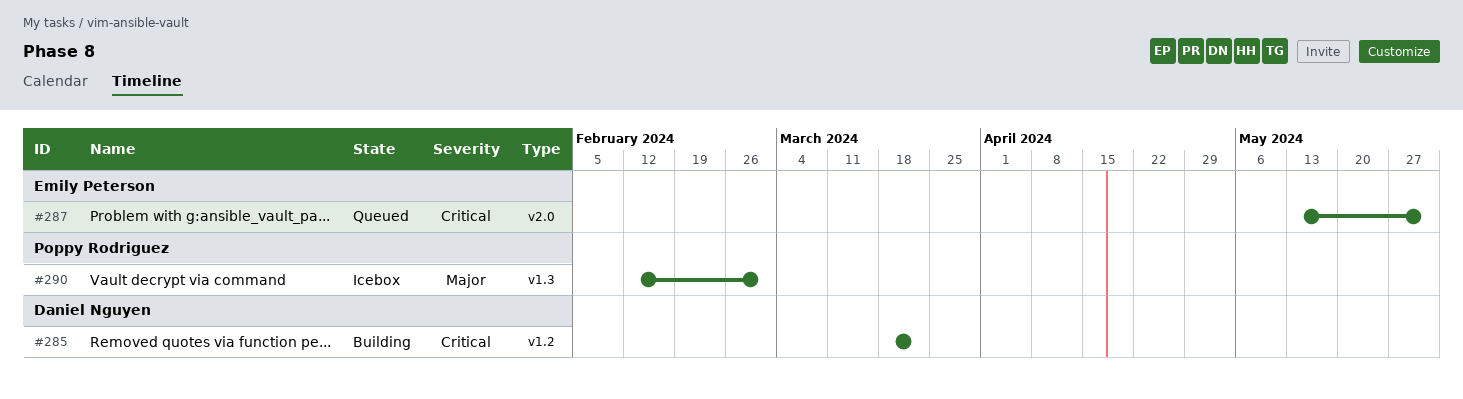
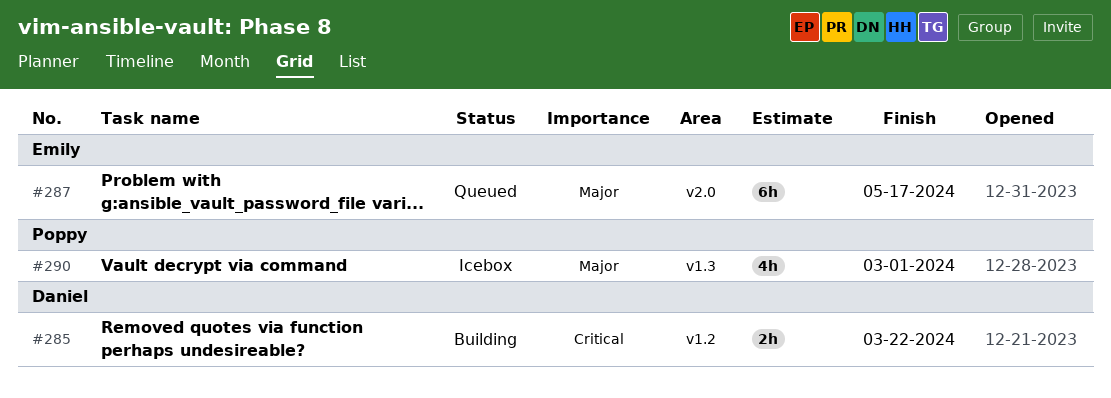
#287, priority: Critical -> Major
#287, due: May 31 -> May 17

